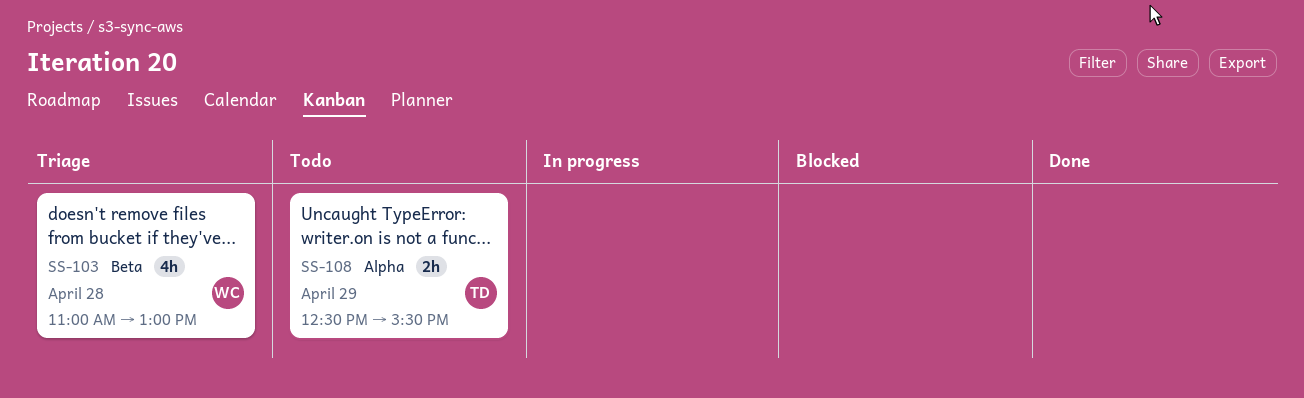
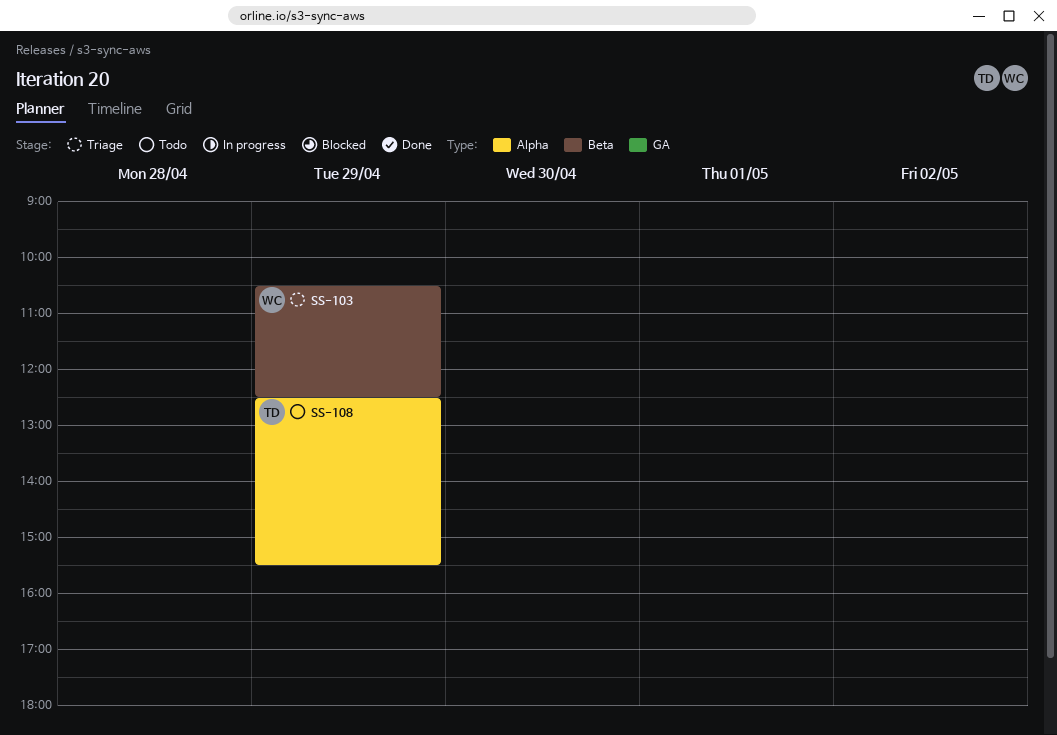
SS-103, day: Apr 28 -> Apr 29
SS-103, begins: 11:00 -> 10:30
SS-103, ends: 13:00 -> 12:30

